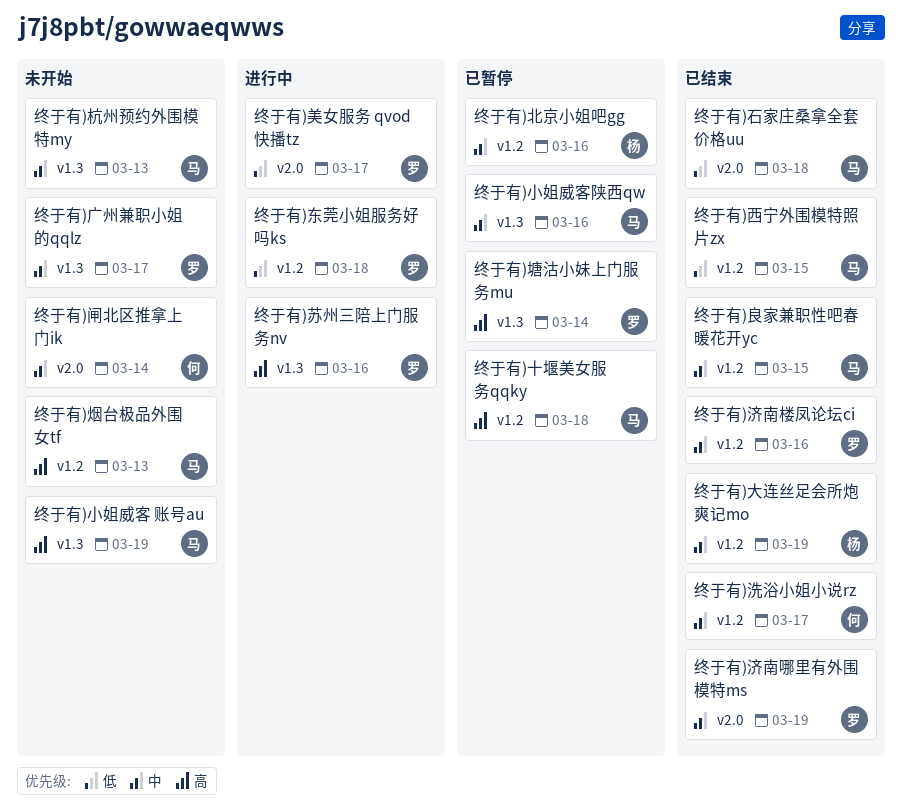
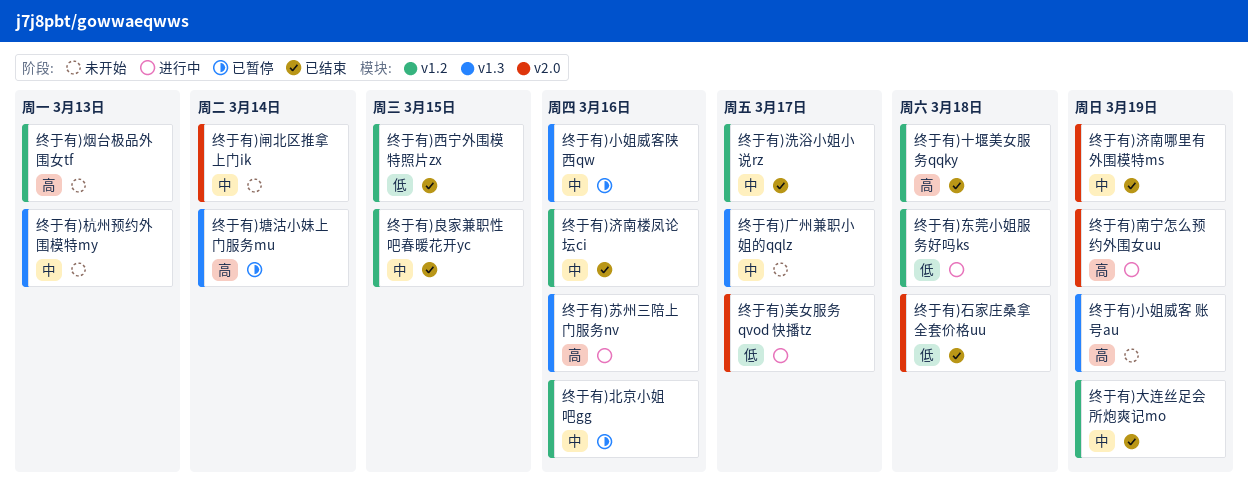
终于有)十堰美女服务qqky, status: 已暂停 -> 已结束
终于有)南宁怎么预约外围女uu: none -> present

